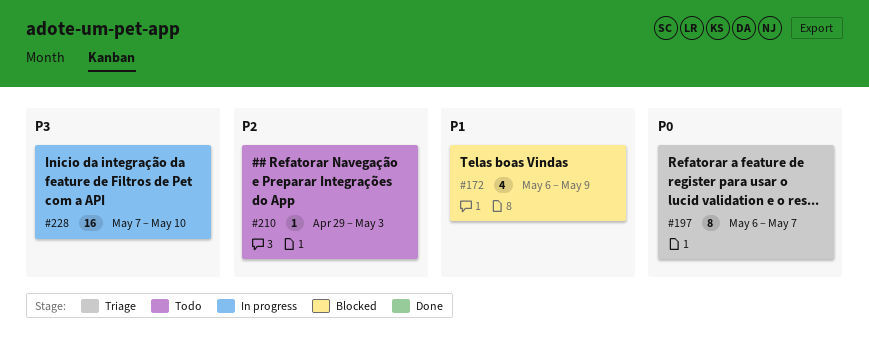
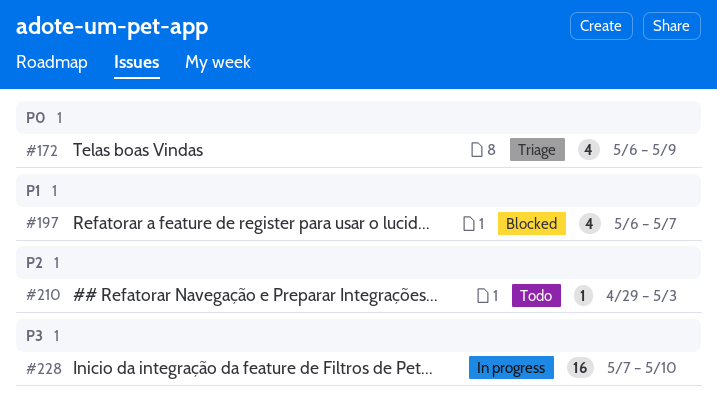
#172, status: Blocked -> Triage
#172, priority: P1 -> P0
#197, status: Triage -> Blocked
#197, priority: P0 -> P1
#197, estimate: 8 -> 4

